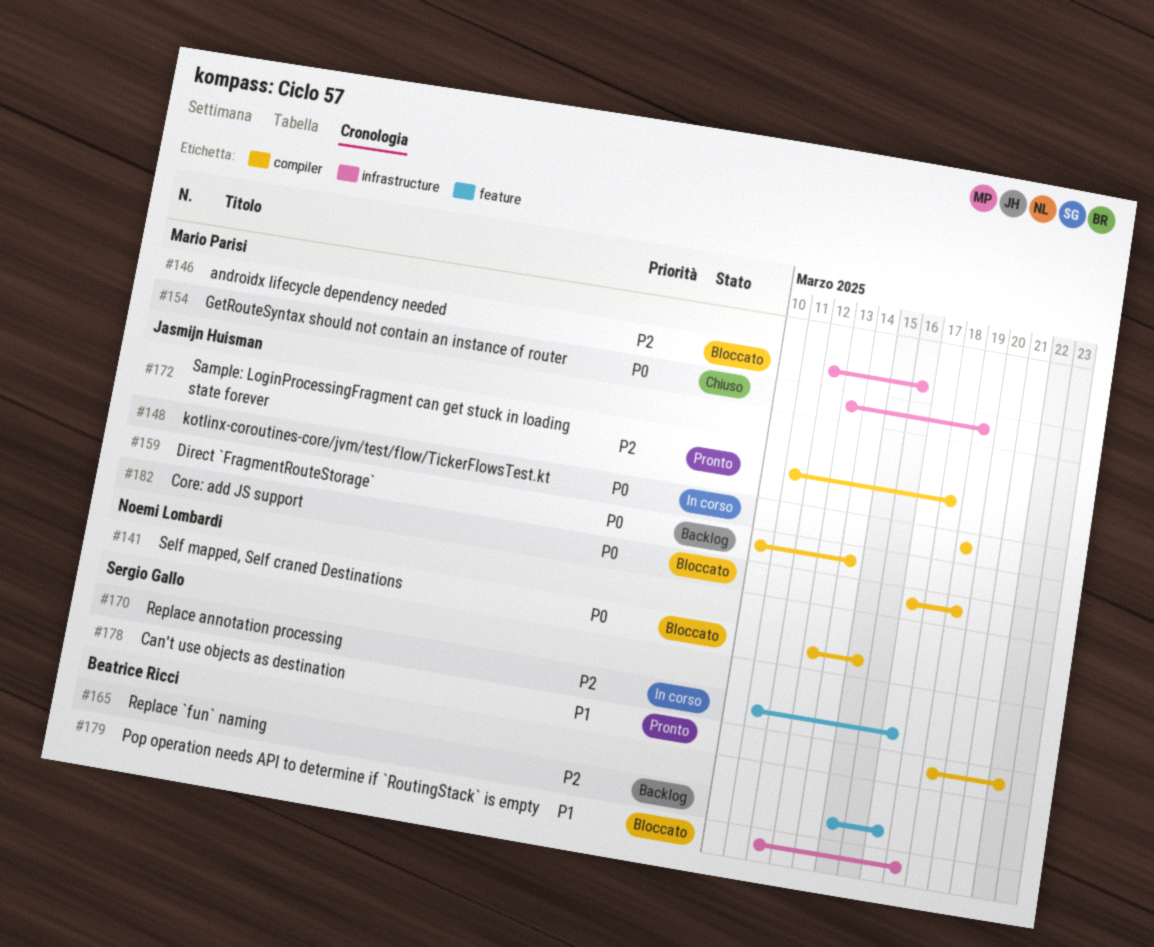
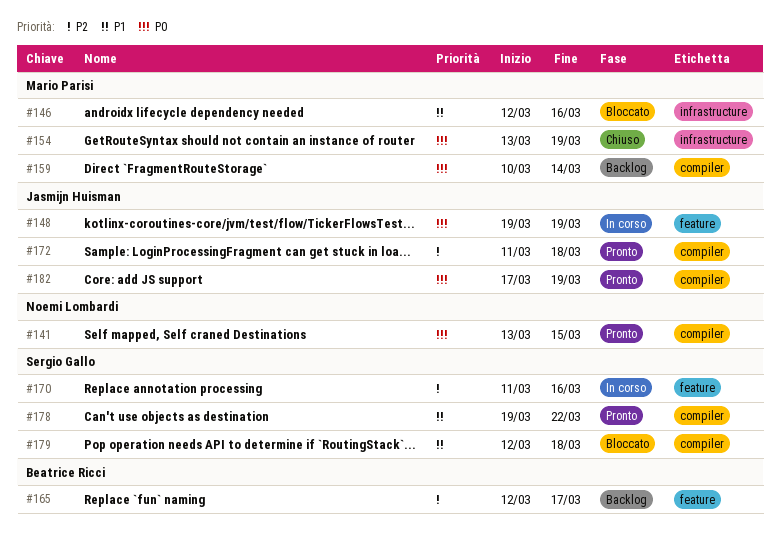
#141, status: Bloccato -> Pronto
#146, priority: P2 -> P1
#148, label: compiler -> feature
#159, owner: Jasmijn Huisman -> Mario Parisi
#165, start: Mar 15 -> Mar 12
#170, due: Mar 17 -> Mar 16
#179, owner: Beatrice Ricci -> Sergio Gallo
#179, label: infrastructure -> compiler
#182, status: Bloccato -> Pronto

